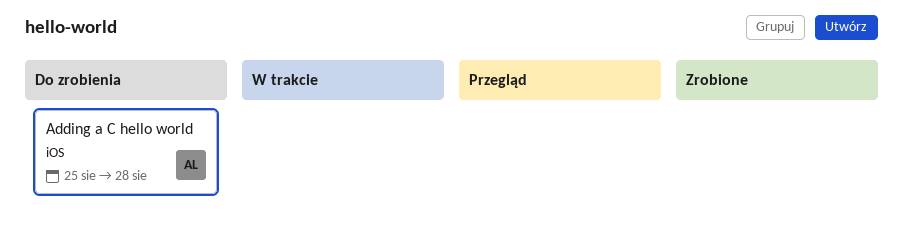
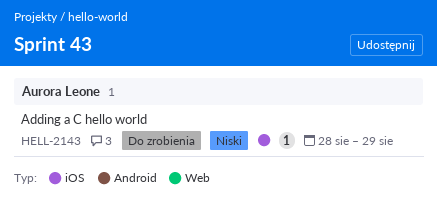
Adding a C hello world, start: Aug 25 -> Aug 28
Adding a C hello world, due: Aug 28 -> Aug 29

